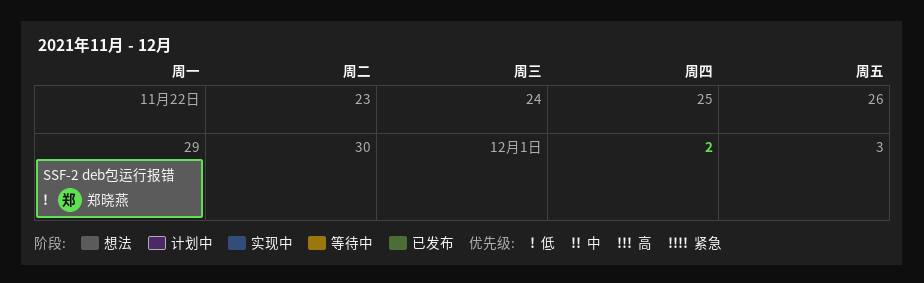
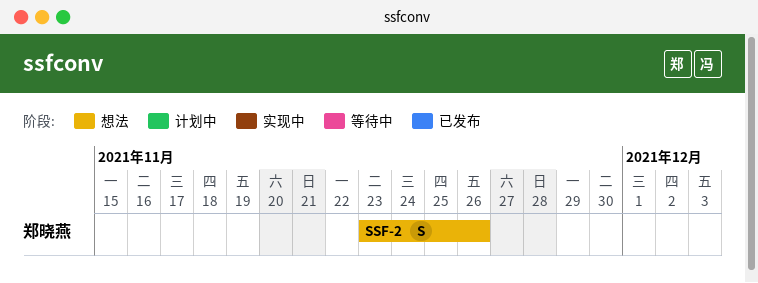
SSF-2, due: Nov 29 -> Nov 26

